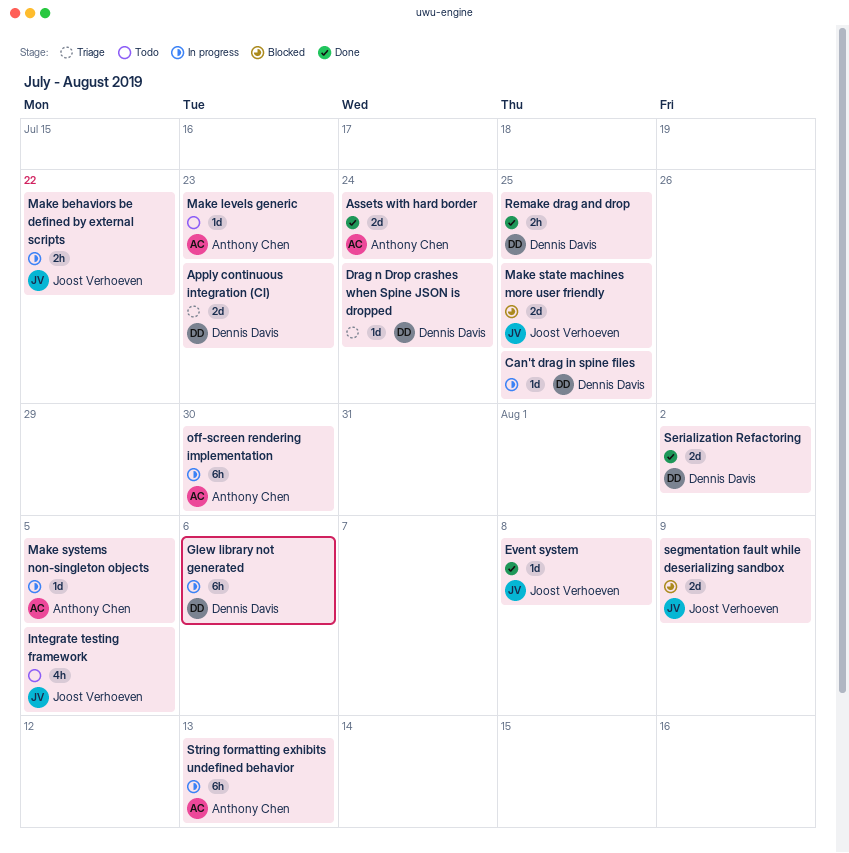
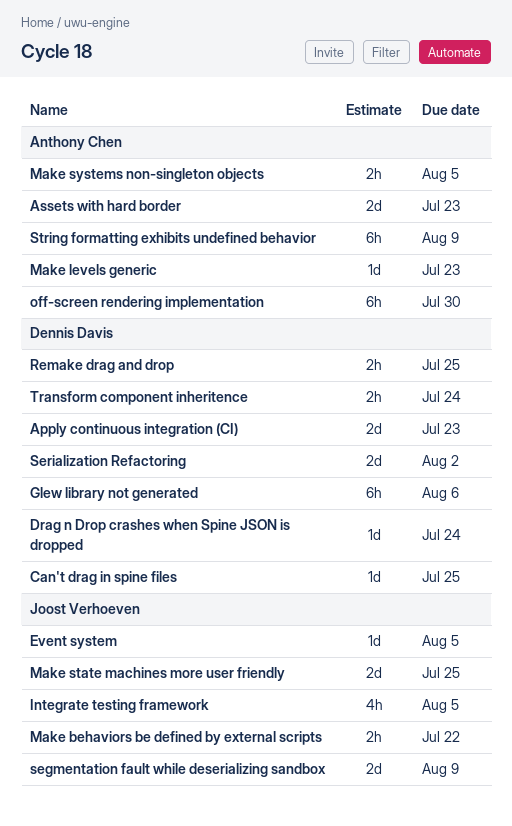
Assets with hard border, due: Jul 24 -> Jul 23
Event system, due: Aug 8 -> Aug 5
Make systems non-singleton objects, estimate: 1d -> 2h
String formatting exhibits undefined behavior, due: Aug 13 -> Aug 9
Transform component inheritence: none -> present

